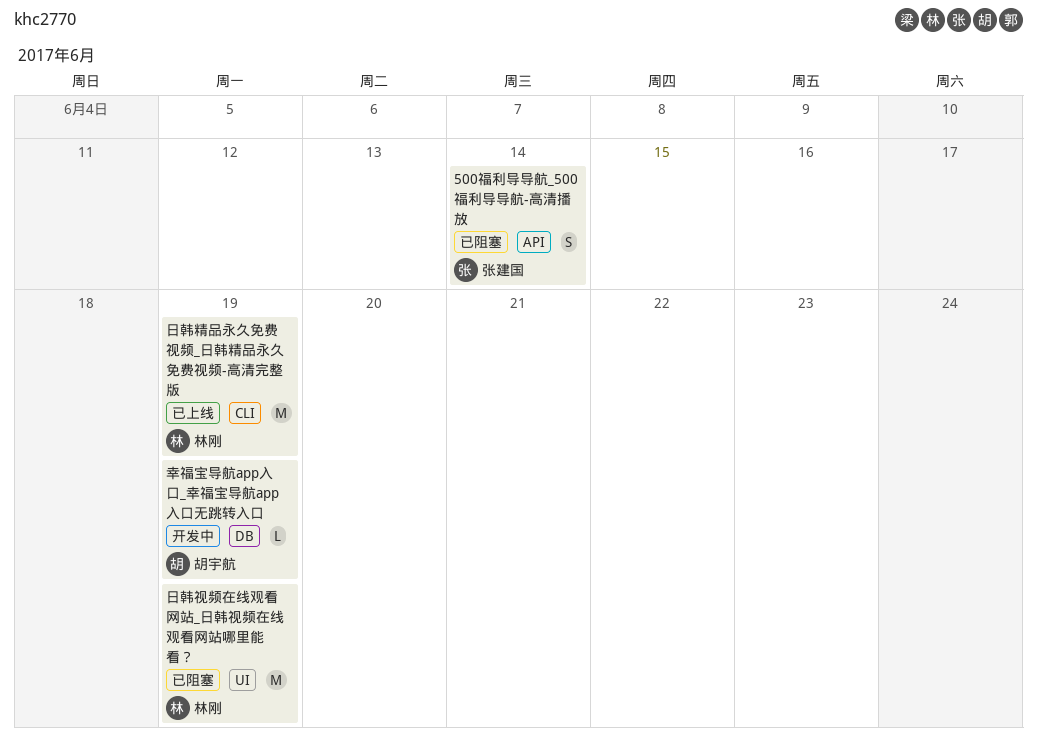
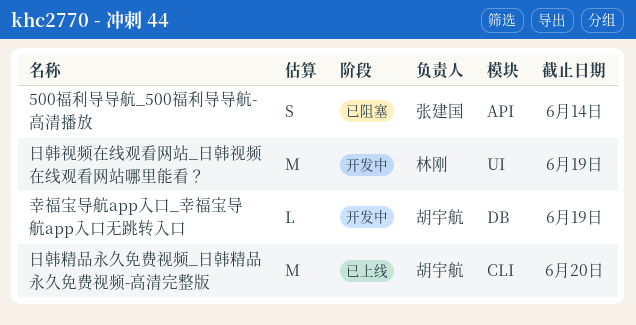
日韩精品永久免费视频_日韩精品永久免费视频-高清完整版, owner: 林刚 -> 胡宇航
日韩精品永久免费视频_日韩精品永久免费视频-高清完整版, due: Jun 19 -> Jun 20
日韩视频在线观看网站_日韩视频在线观看网站哪里能看？, status: 已阻塞 -> 开发中

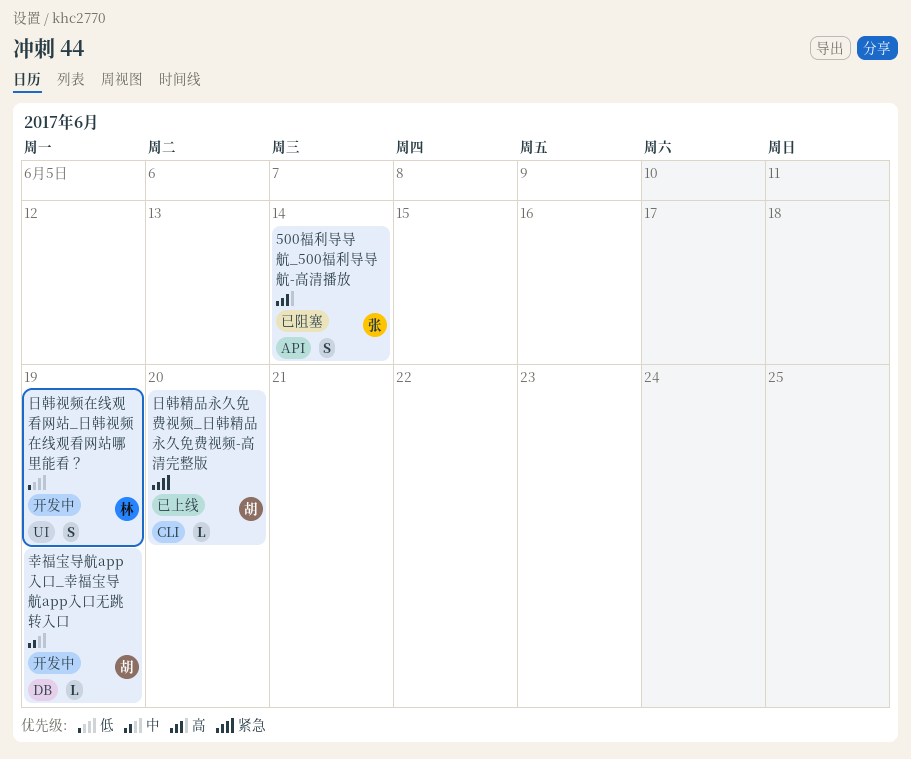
日韩精品永久免费视频_日韩精品永久免费视频-高清完整版, estimate: M -> L
日韩视频在线观看网站_日韩视频在线观看网站哪里能看？, estimate: M -> S

